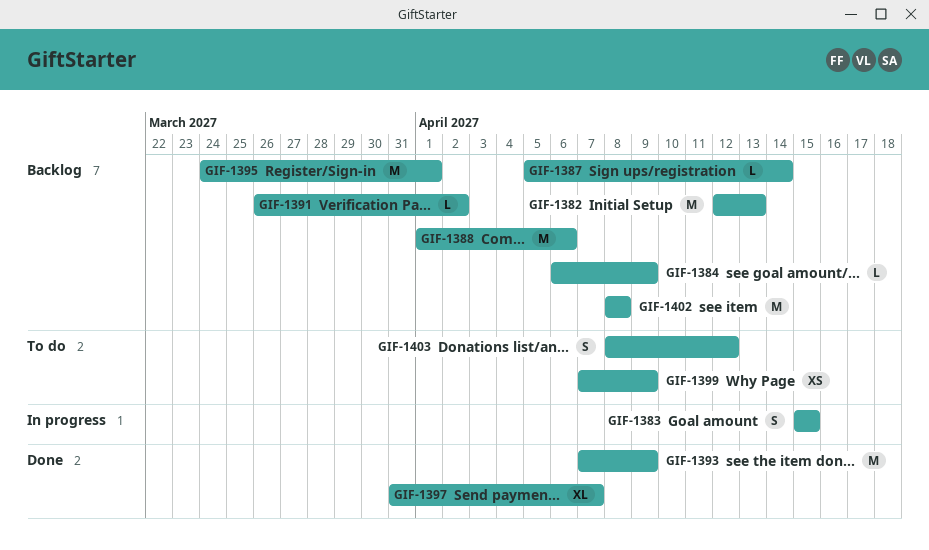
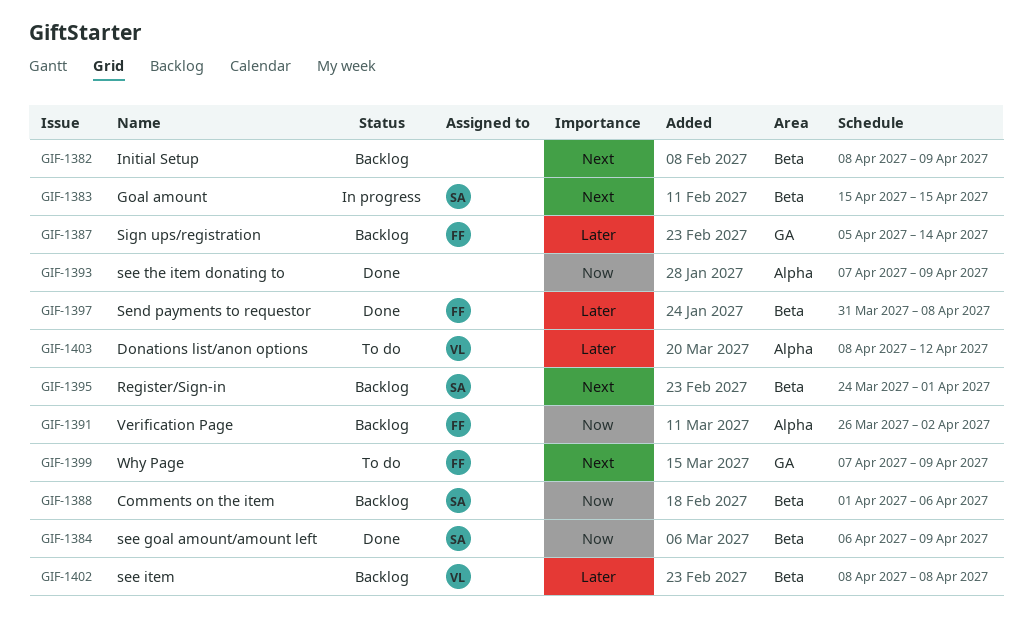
GIF-1382, start: Apr 12 -> Apr 8
GIF-1382, due: Apr 13 -> Apr 9
GIF-1384, status: Backlog -> Done
GIF-1397, due: Apr 7 -> Apr 8

